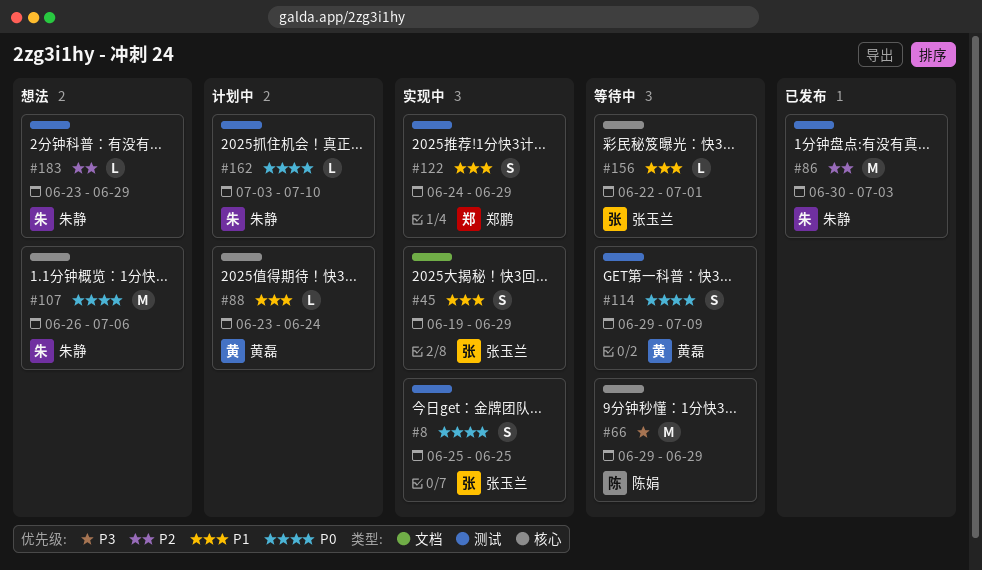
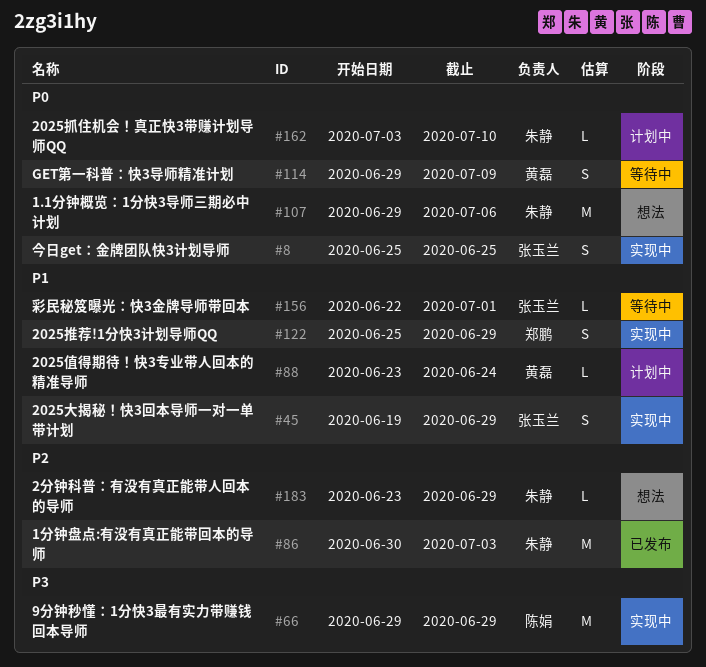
#66, status: 等待中 -> 实现中
#107, start: Jun 26 -> Jun 29
#122, start: Jun 24 -> Jun 25

